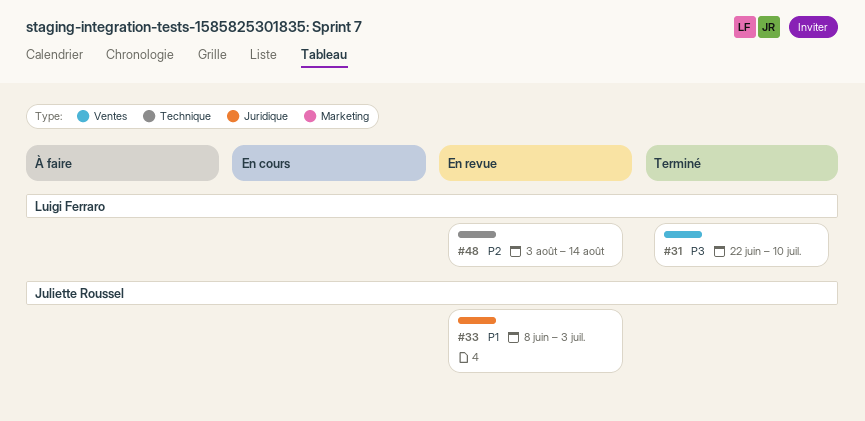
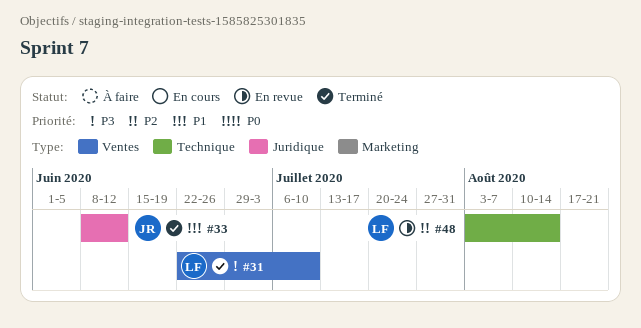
#33, status: En revue -> Terminé
#33, due: Jul 3 -> Jun 12

